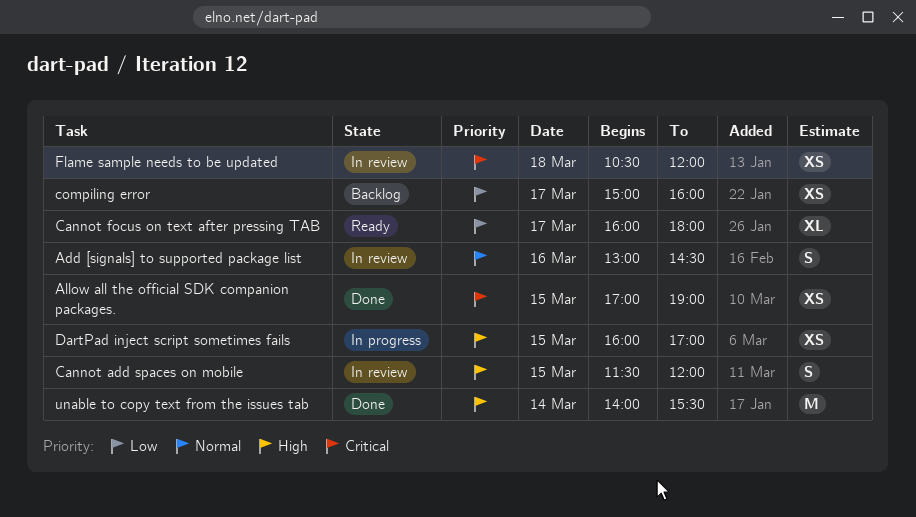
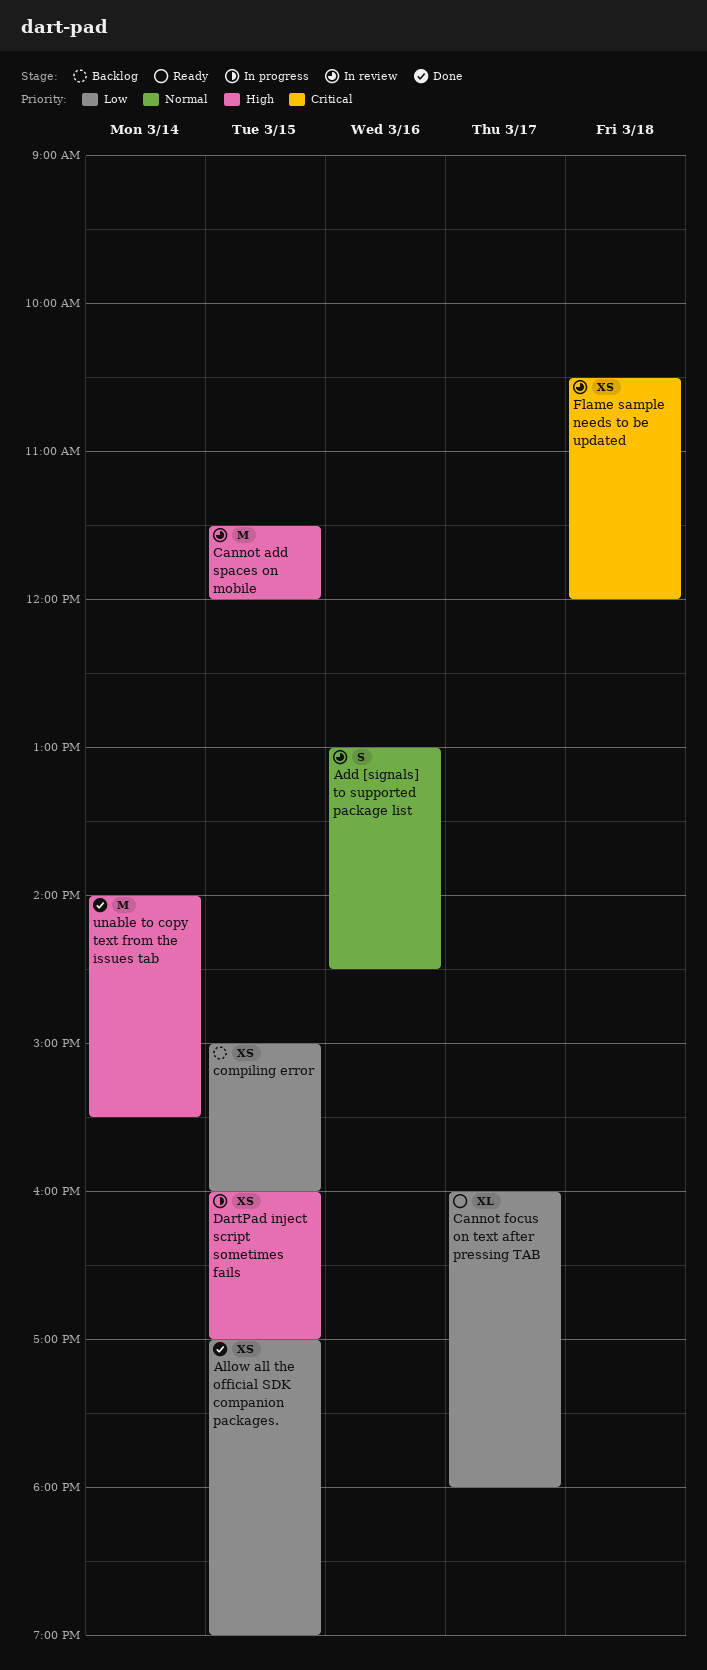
Allow all the official SDK companion packages., priority: Critical -> Low
Cannot add spaces on mobile, estimate: S -> M
compiling error, day: Mar 17 -> Mar 15

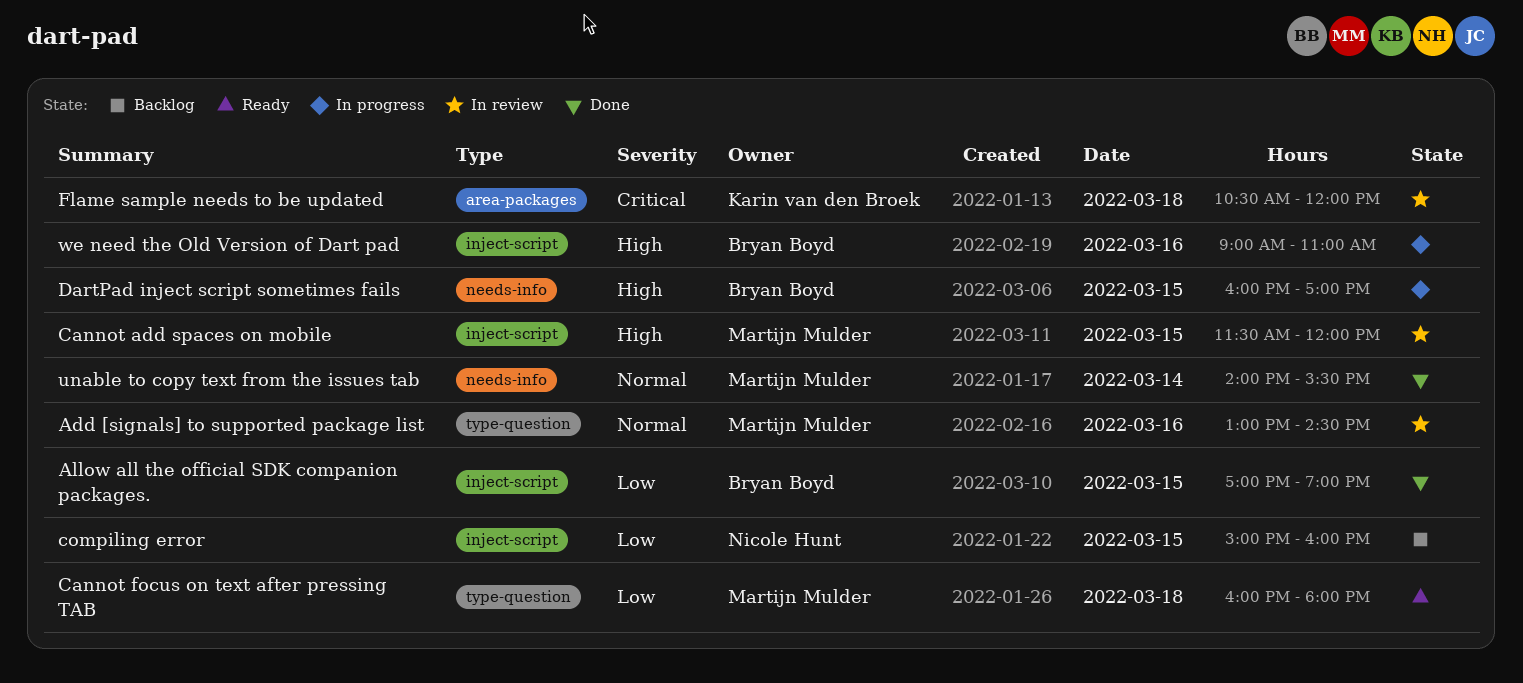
Cannot focus on text after pressing TAB, day: Mar 17 -> Mar 18
unable to copy text from the issues tab, priority: High -> Normal
we need the Old Version of Dart pad: none -> present

